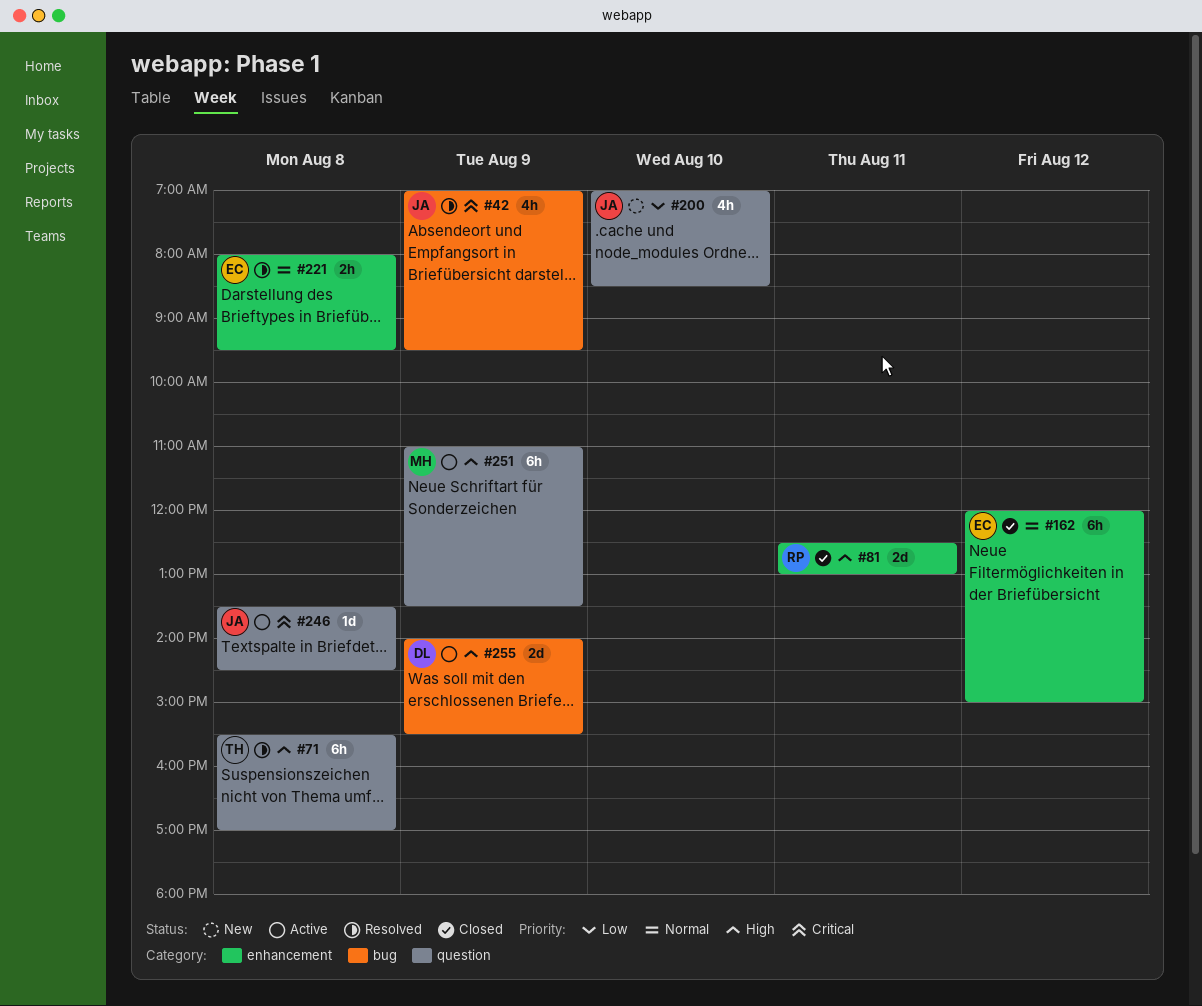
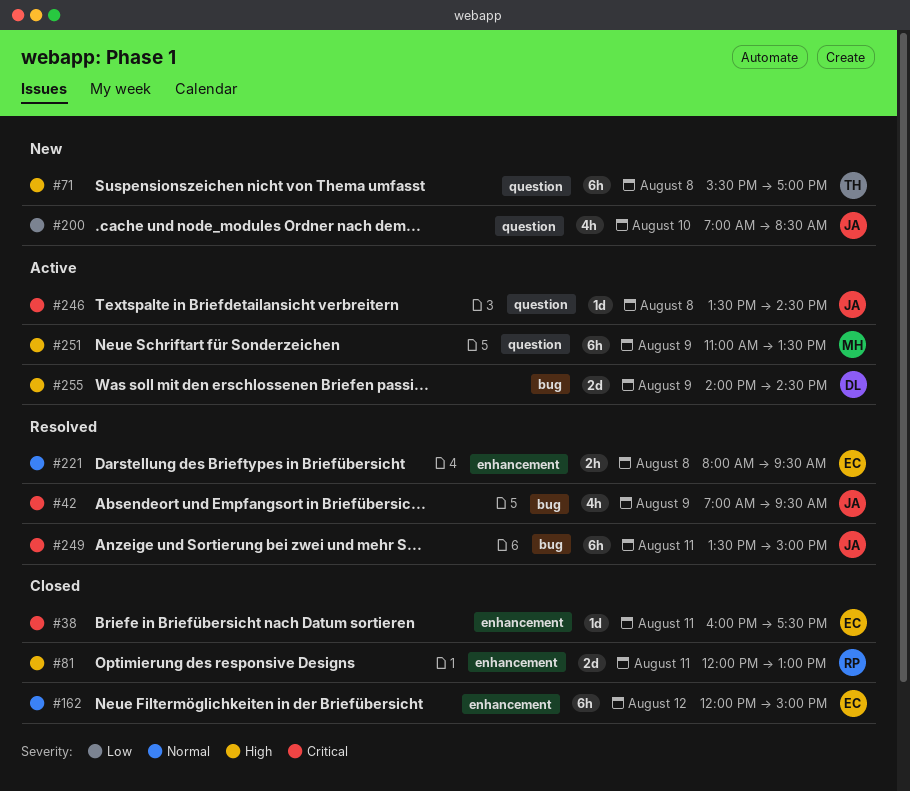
#38: none -> present
#71, status: Resolved -> New
#81, begins: 12:30 -> 12:00
#249: none -> present
#255, ends: 15:30 -> 14:30

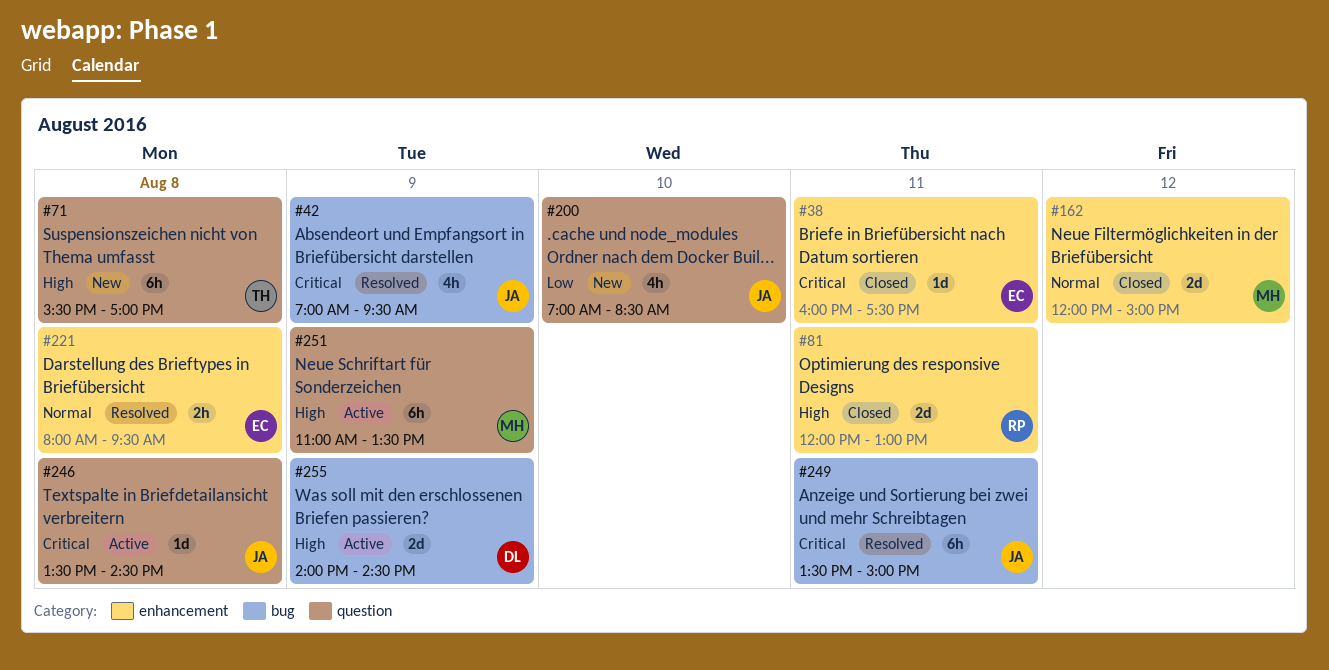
#162, owner: EC -> MH
#162, estimate: 6h -> 2d

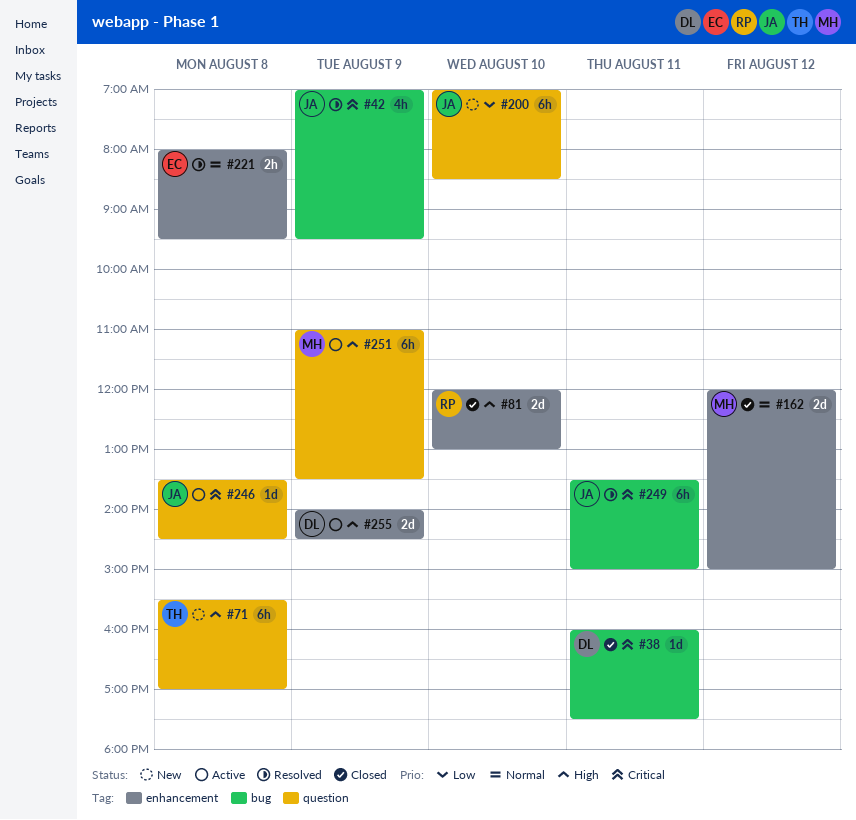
#38, owner: EC -> DL
#38, label: enhancement -> bug
#81, day: Aug 11 -> Aug 10
#200, estimate: 4h -> 6h
#255, label: bug -> enhancement

